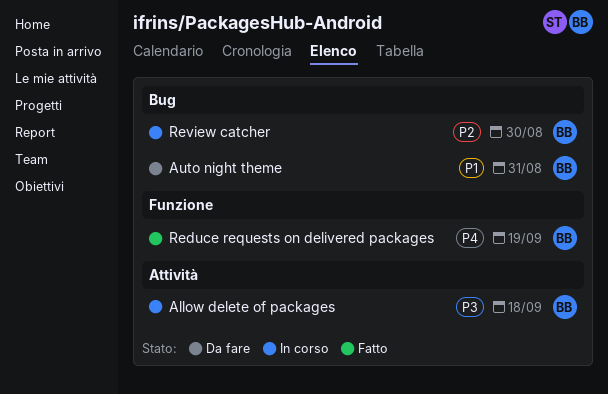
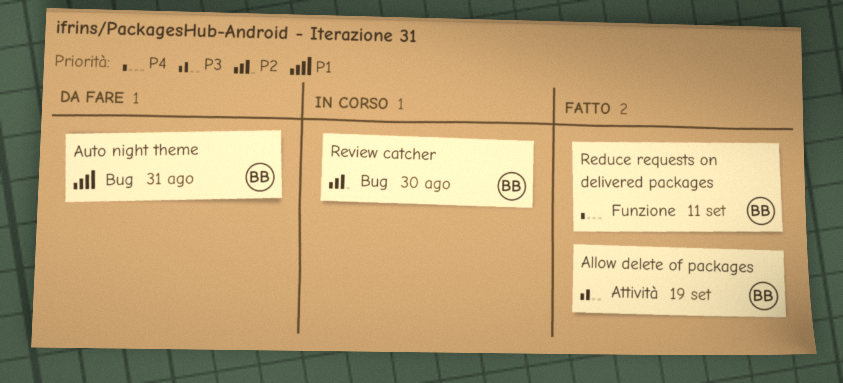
Allow delete of packages, status: In corso -> Fatto
Allow delete of packages, due: Sep 18 -> Sep 19
Reduce requests on delivered packages, due: Sep 19 -> Sep 11

